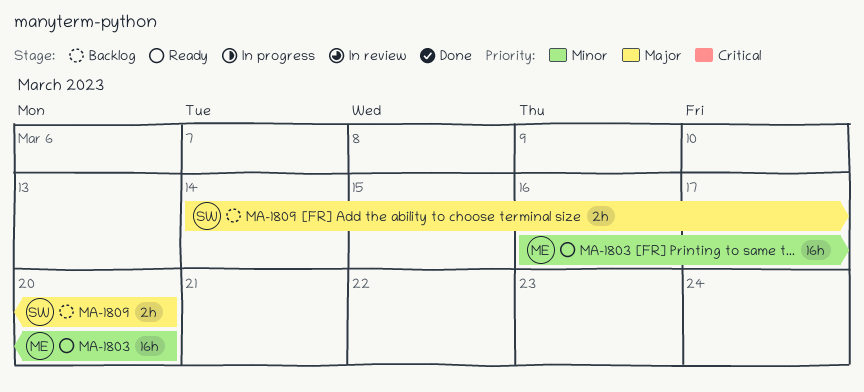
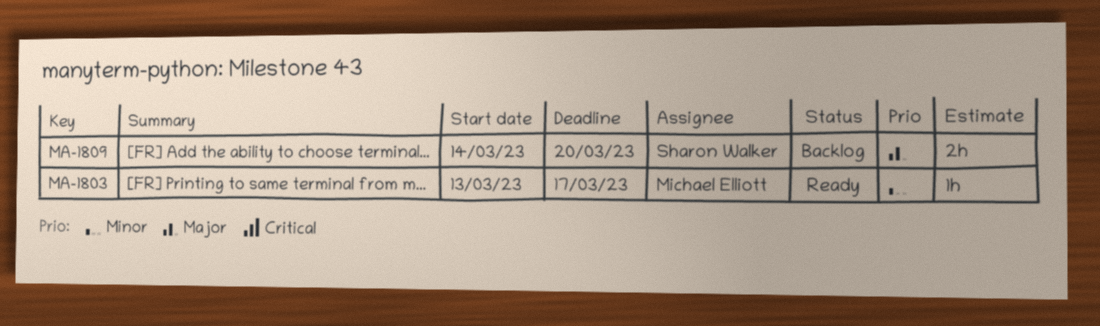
MA-1803, estimate: 16h -> 1h
MA-1803, start: Mar 16 -> Mar 13
MA-1803, due: Mar 20 -> Mar 17

